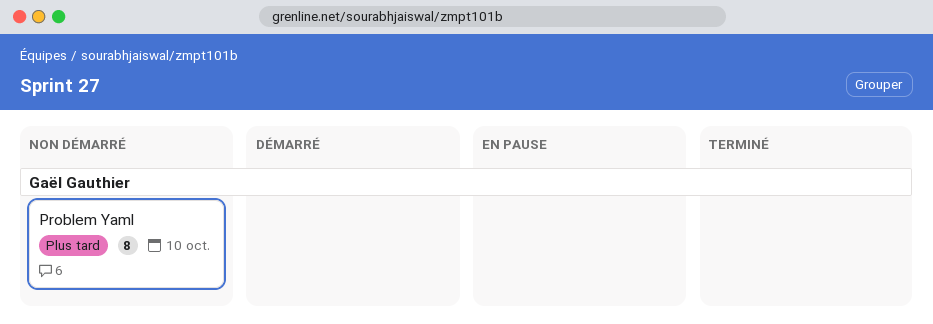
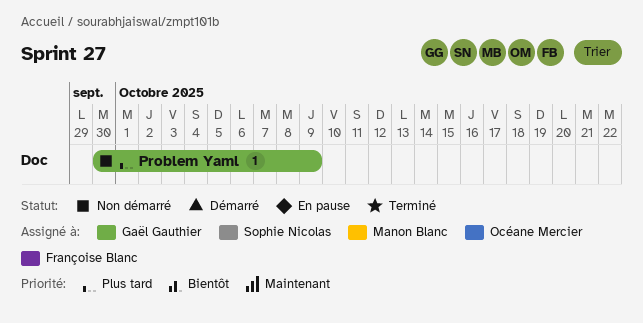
Problem Yaml, estimate: 8 -> 1
Problem Yaml, due: Oct 10 -> Oct 9

